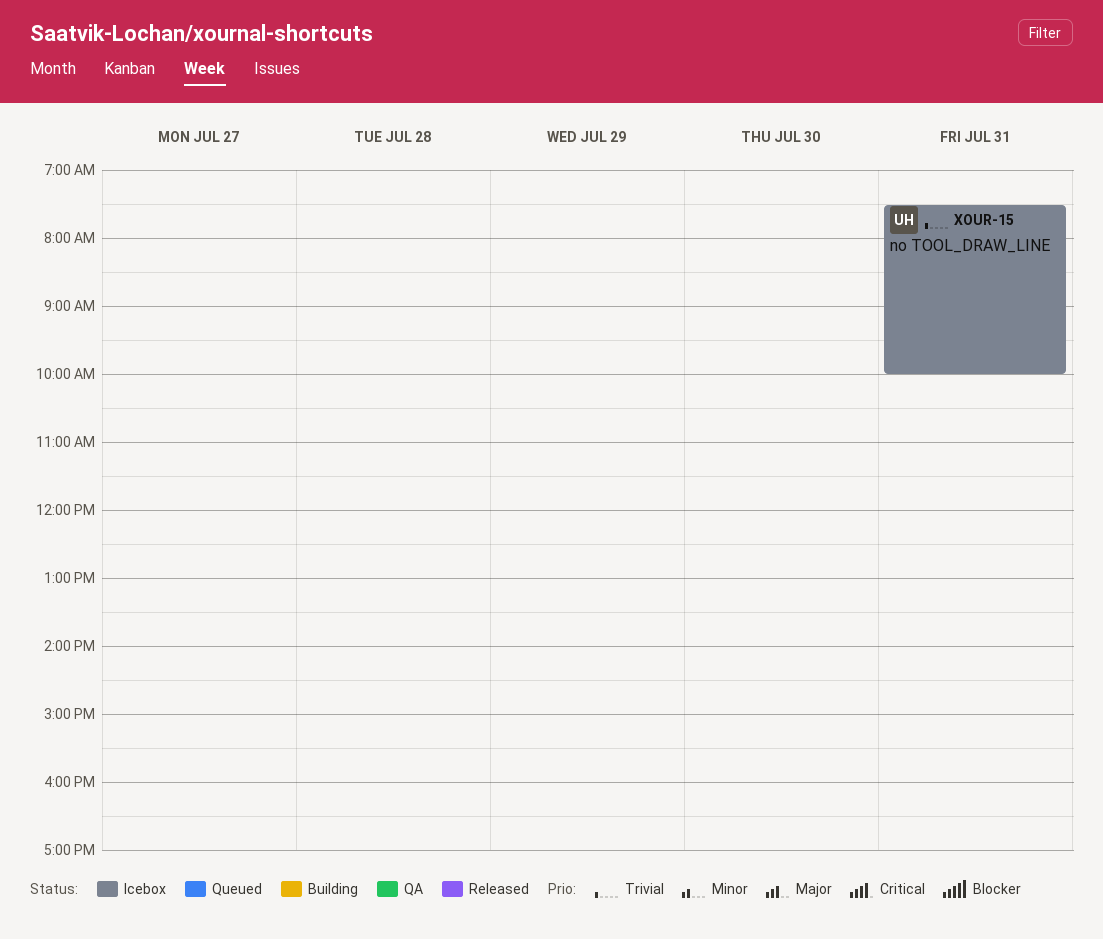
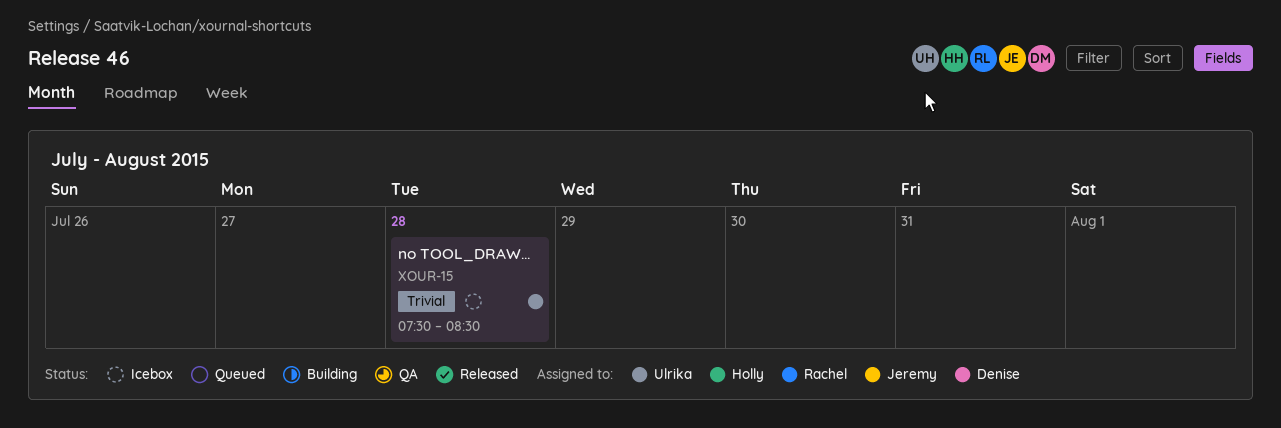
XOUR-15, day: Jul 31 -> Jul 28
XOUR-15, ends: 10:00 -> 08:30

